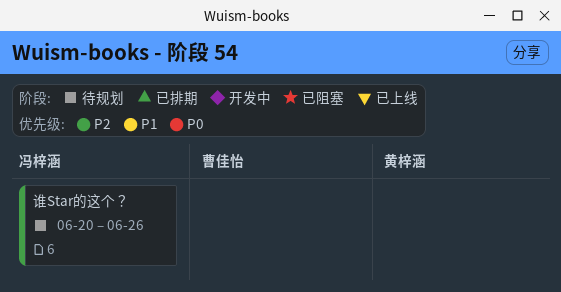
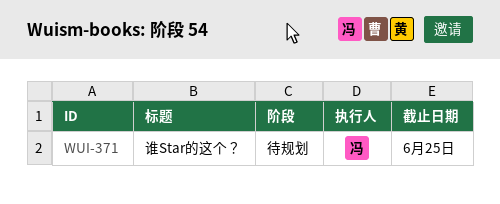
谁Star的这个？, due: Jun 26 -> Jun 25

